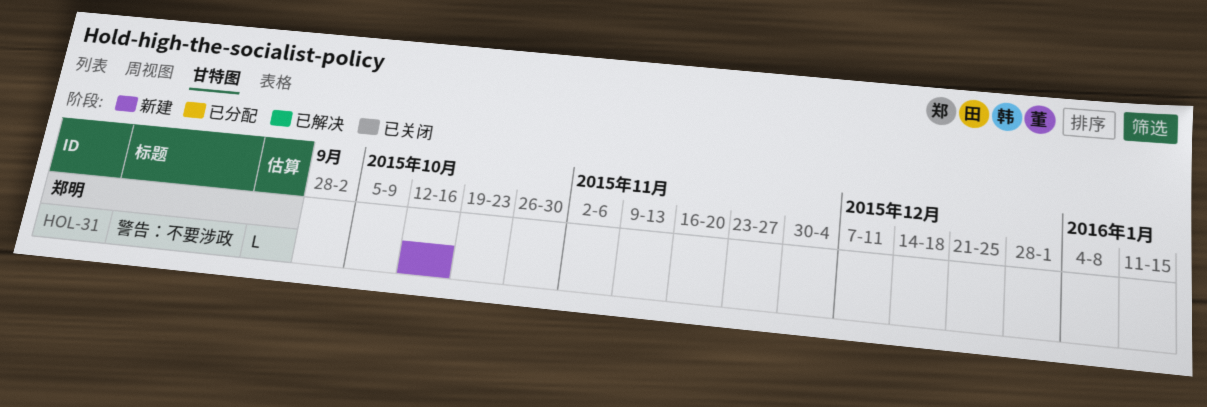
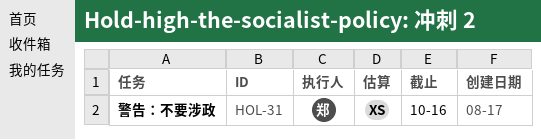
HOL-31, estimate: L -> XS

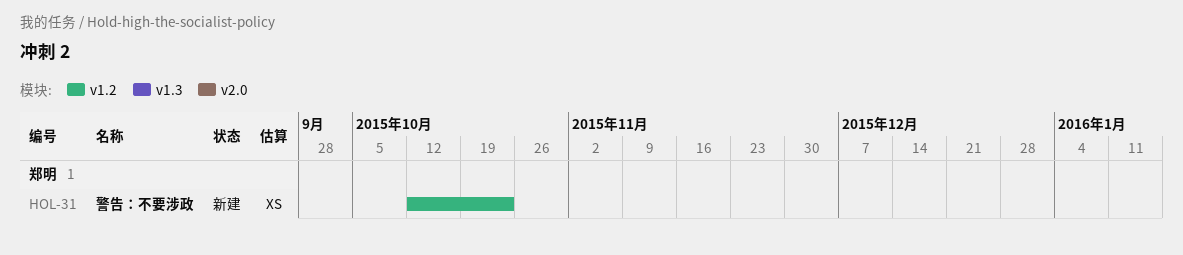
HOL-31, due: Oct 16 -> Oct 23

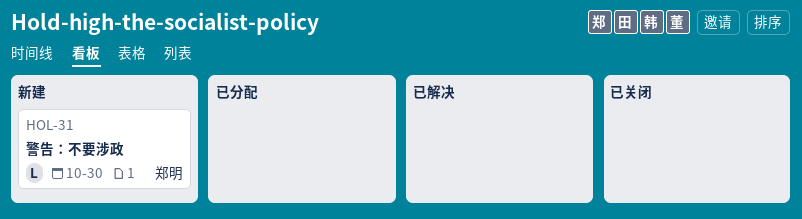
HOL-31, estimate: XS -> L
HOL-31, due: Oct 23 -> Oct 30

